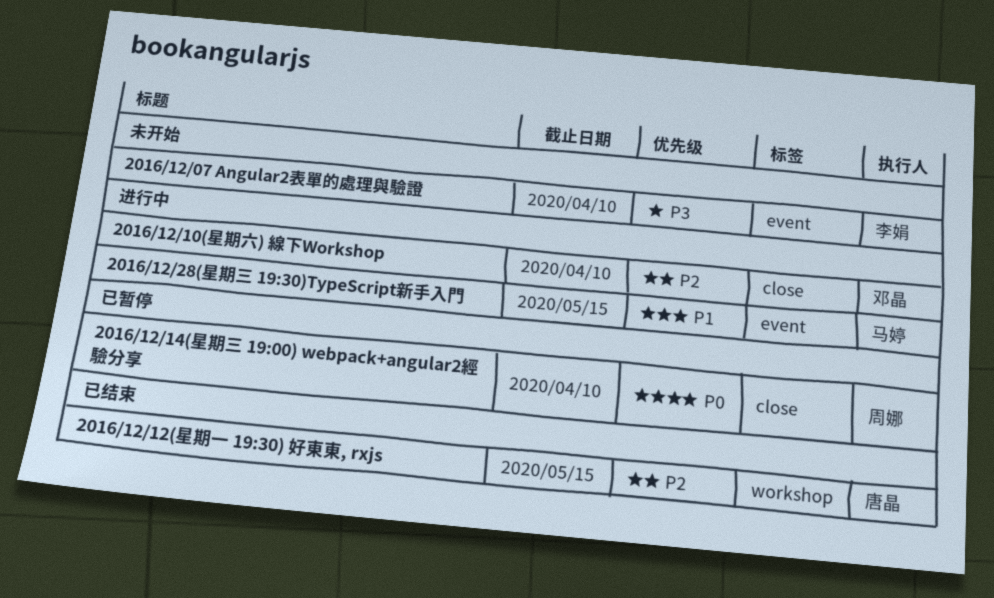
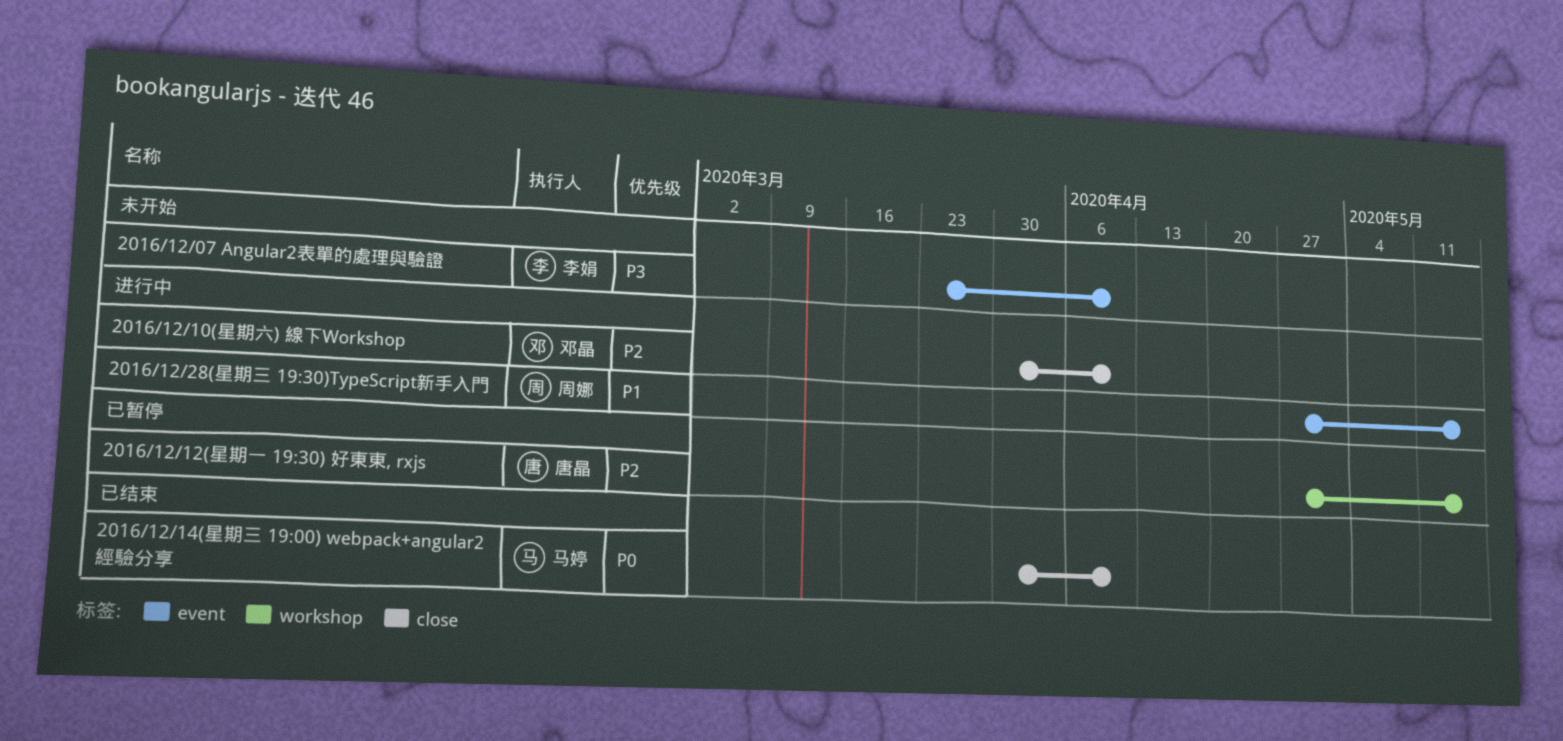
2016/12/12(星期一 19:30) 好東東, rxjs, status: 已结束 -> 已暂停
2016/12/14(星期三 19:00) webpack+angular2經驗分享, status: 已暂停 -> 已结束
2016/12/14(星期三 19:00) webpack+angular2經驗分享, owner: 周娜 -> 马婷
2016/12/28(星期三 19:30)TypeScript新手入門, owner: 马婷 -> 周娜

